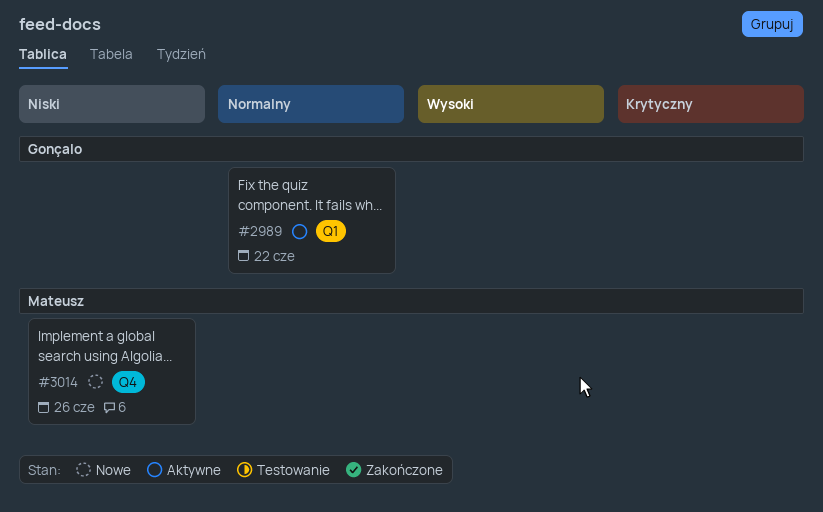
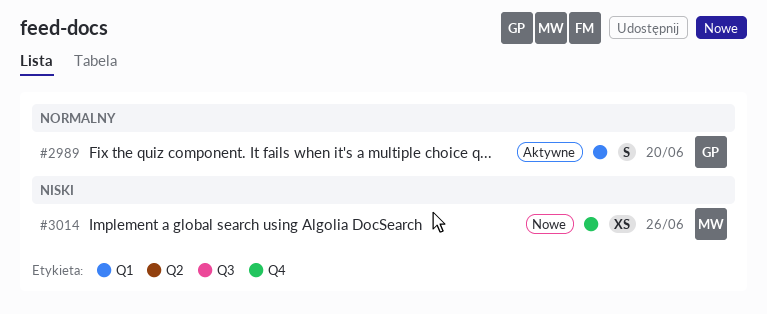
#2989, due: Jun 22 -> Jun 20

